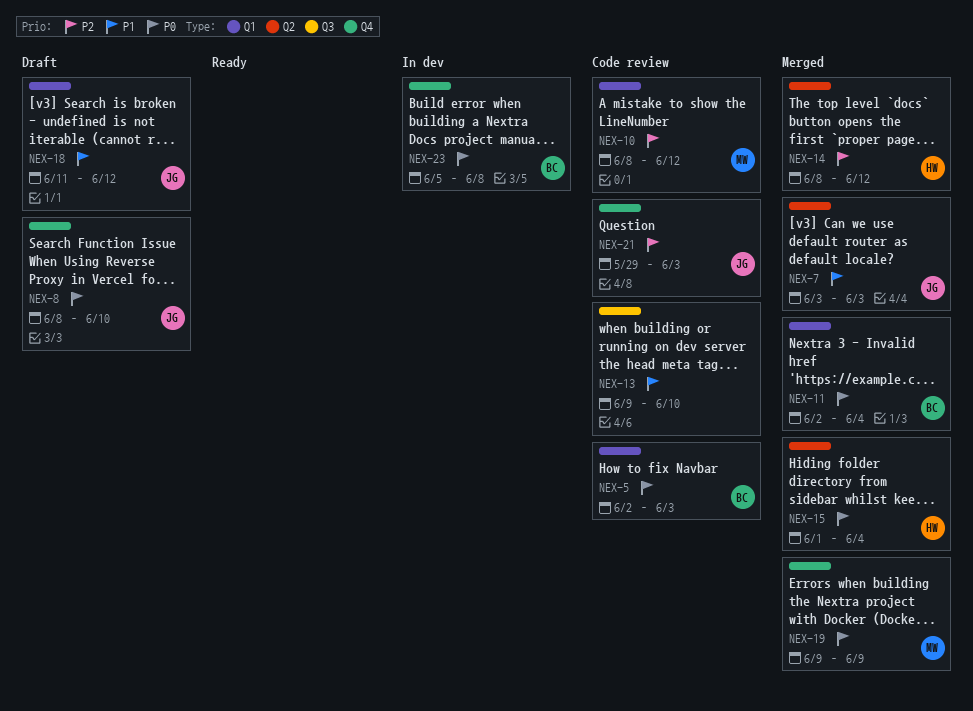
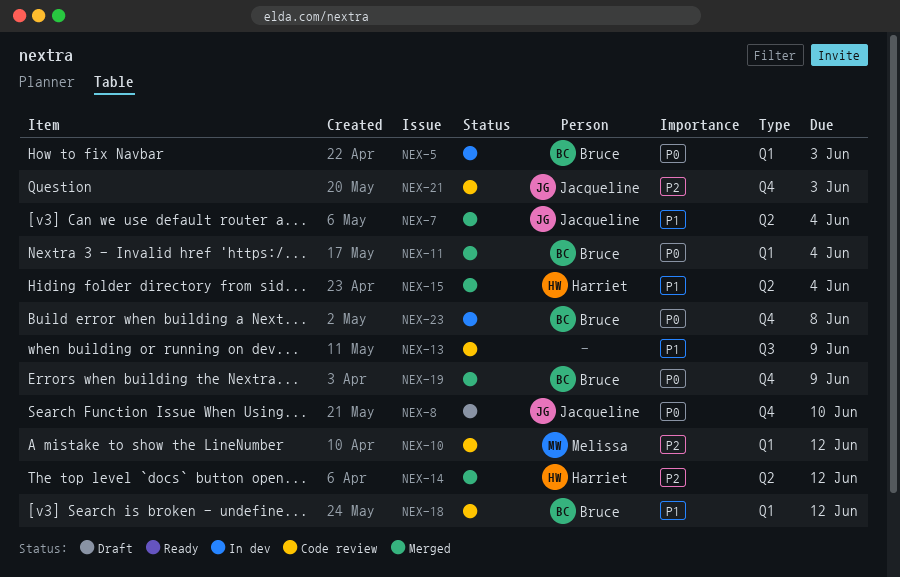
NEX-5, status: Code review -> In dev
NEX-7, due: Jun 3 -> Jun 4
NEX-13, due: Jun 10 -> Jun 9
NEX-15, priority: P0 -> P1
NEX-18, status: Draft -> Code review
NEX-18, owner: Jacqueline -> Bruce
NEX-19, owner: Melissa -> Bruce

